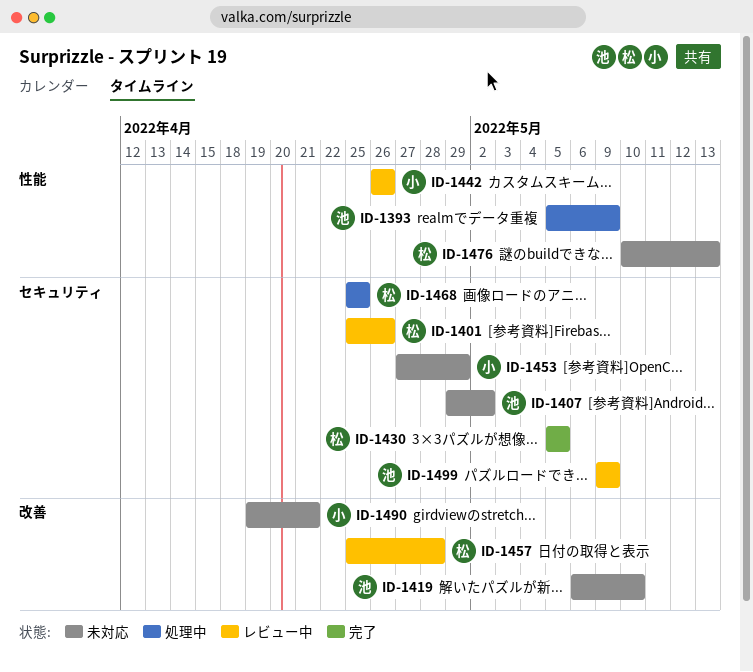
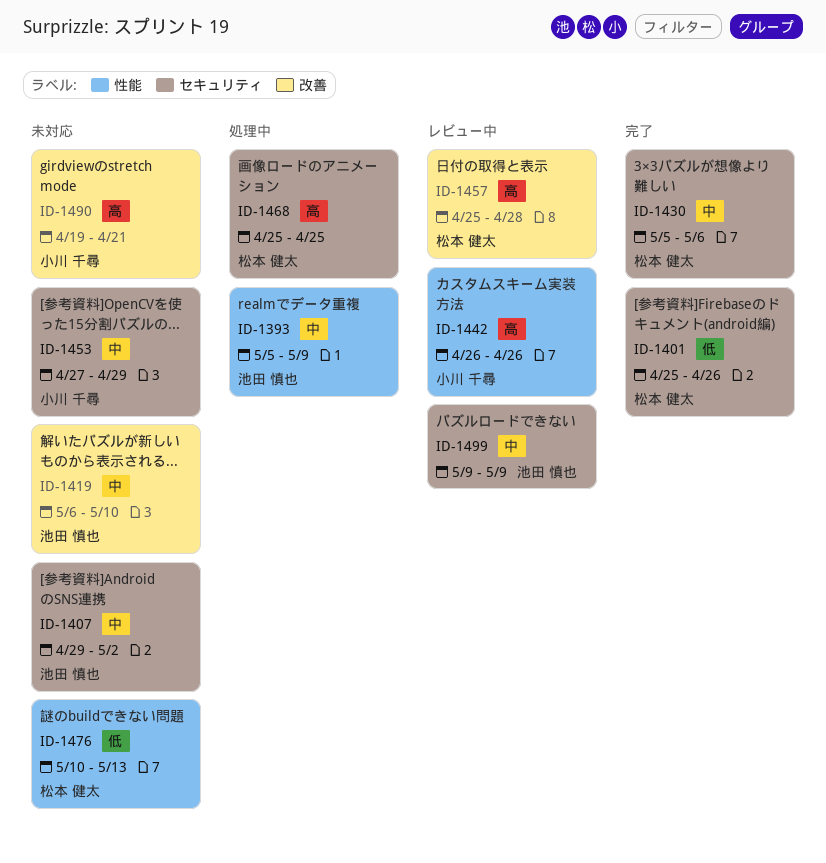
ID-1401, status: レビュー中 -> 完了
ID-1430, due: May 5 -> May 6

